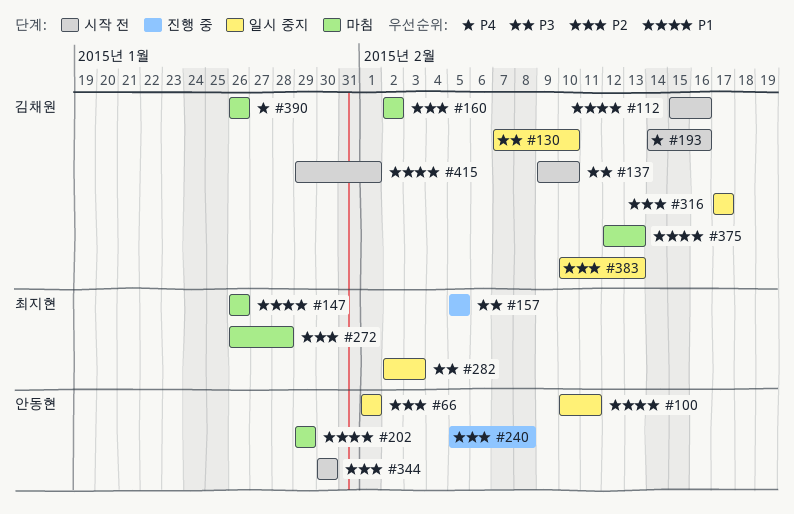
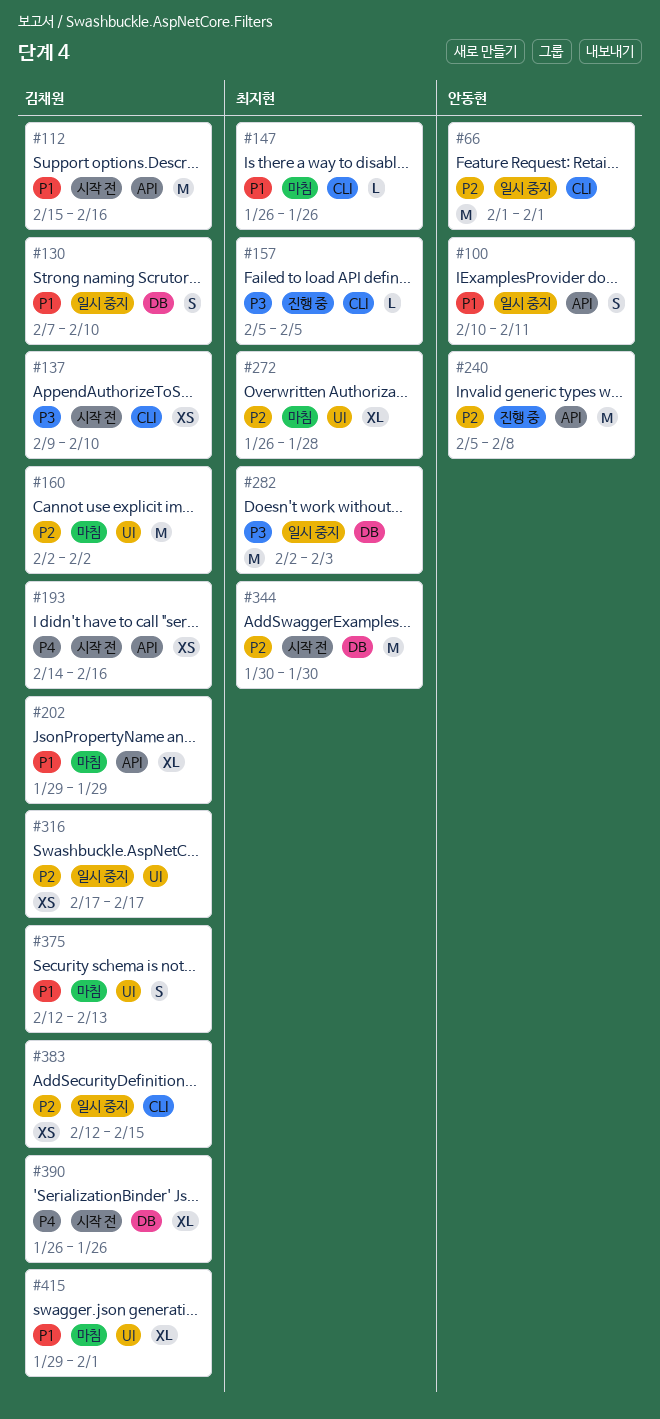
#130, priority: P3 -> P1
#202, owner: 안동현 -> 김채원
#344, owner: 안동현 -> 최지현
#383, start: Feb 10 -> Feb 12
#383, due: Feb 13 -> Feb 15
#390, status: 마침 -> 시작 전
#415, status: 시작 전 -> 마침

